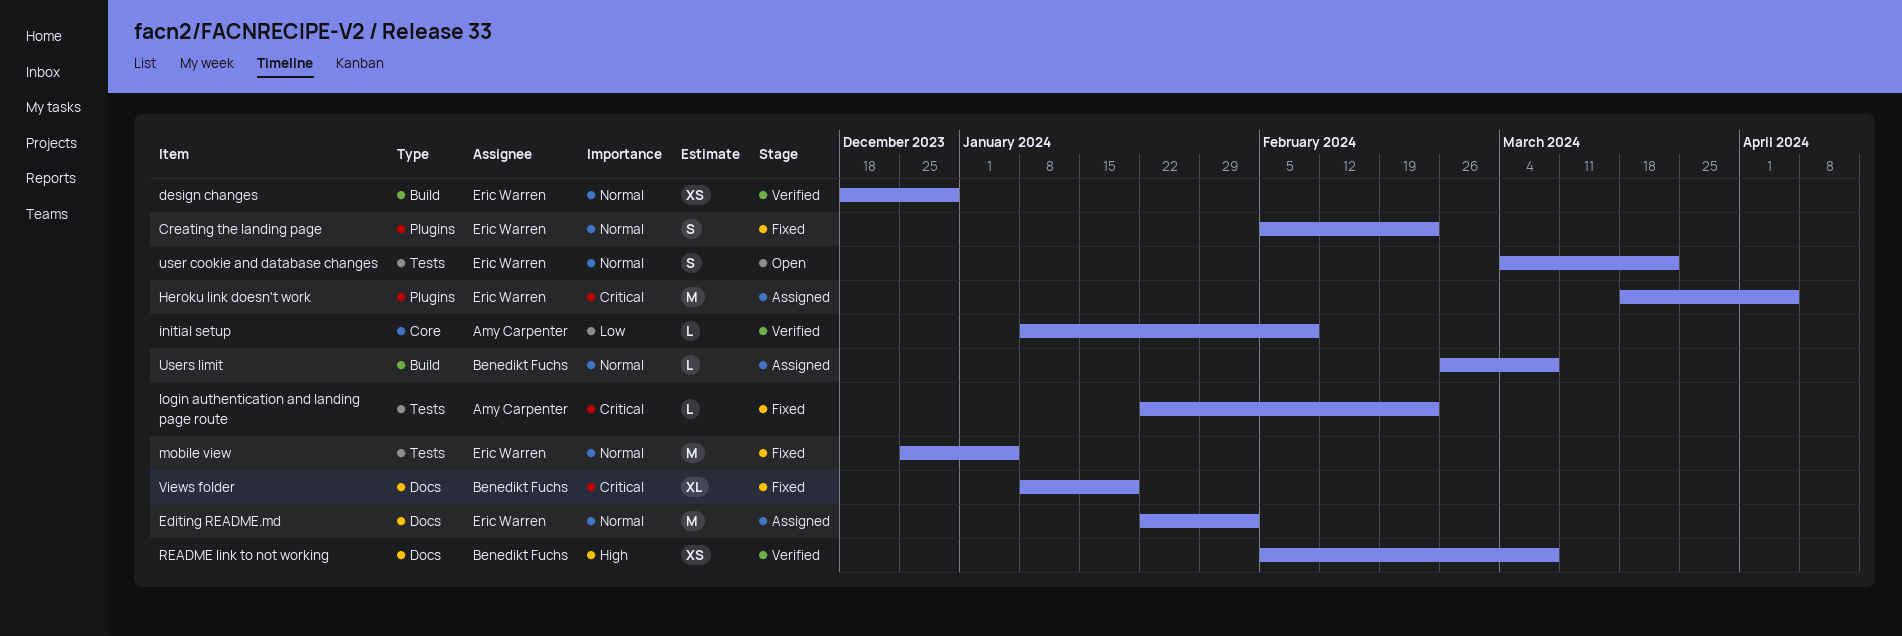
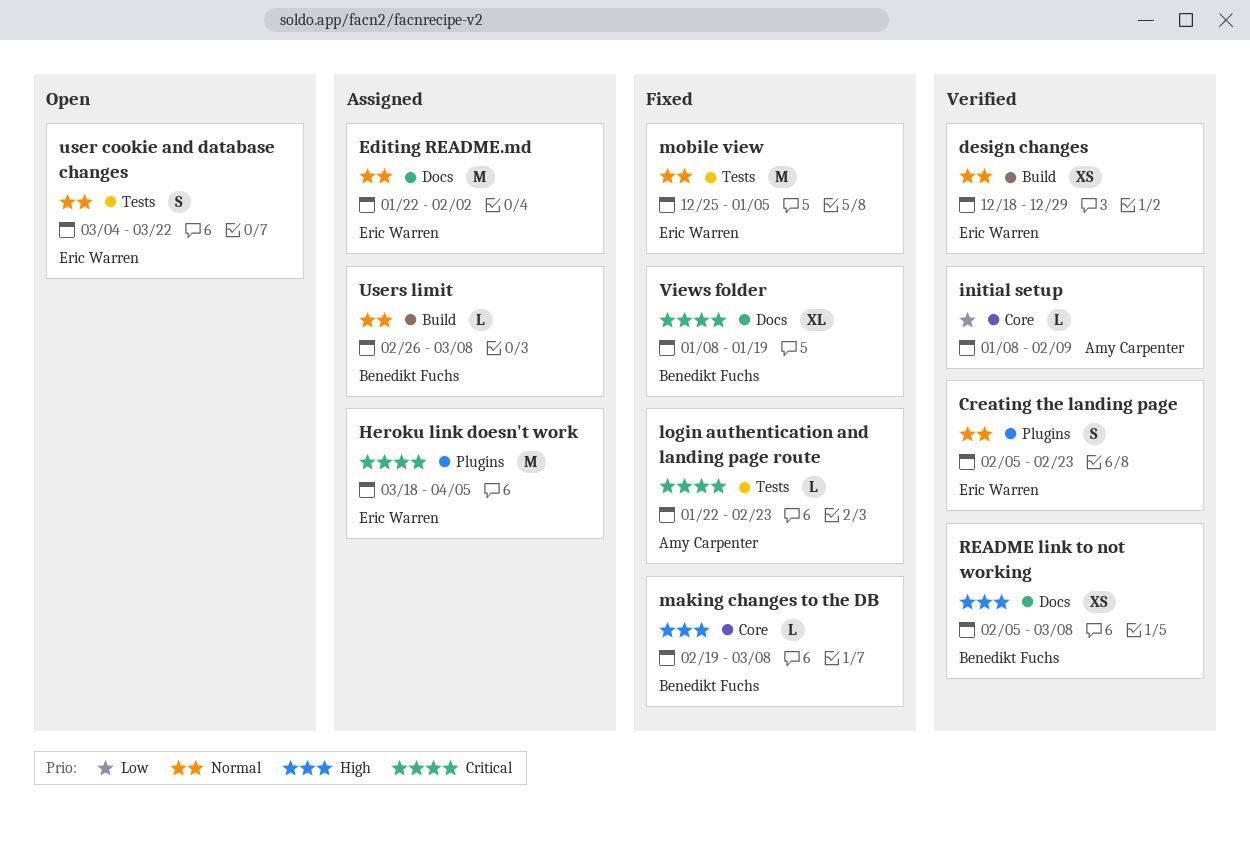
Creating the landing page, status: Fixed -> Verified
making changes to the DB: none -> present

